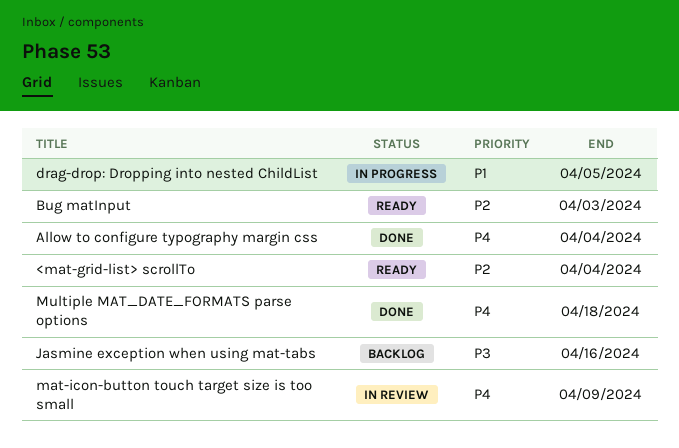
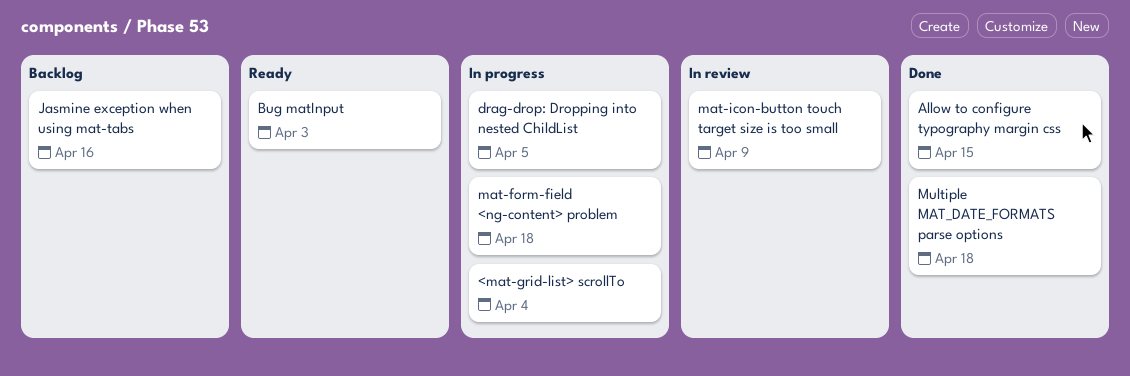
<mat-grid-list> scrollTo, status: Ready -> In progress
Allow to configure typography margin css, due: Apr 4 -> Apr 15
mat-form-field <ng-content> problem: none -> present

